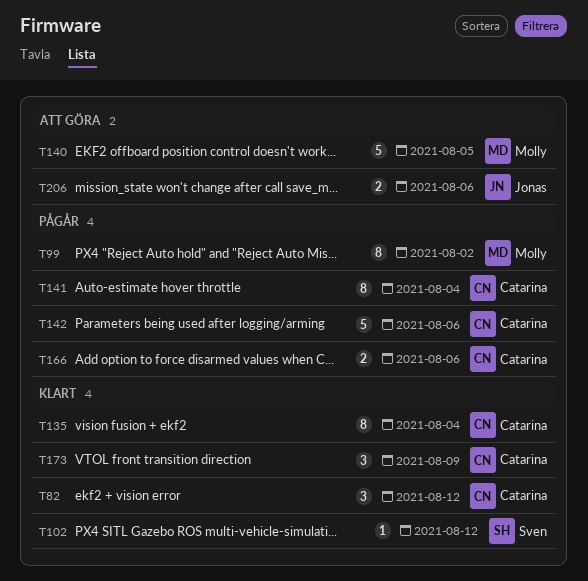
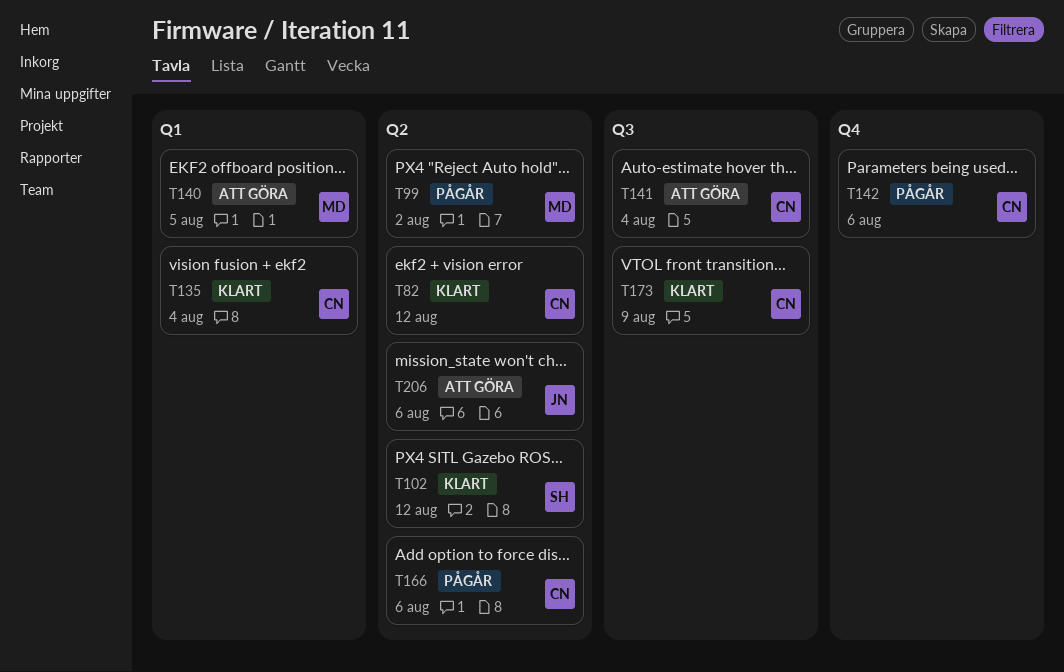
T141, status: Pågår -> Att göra

